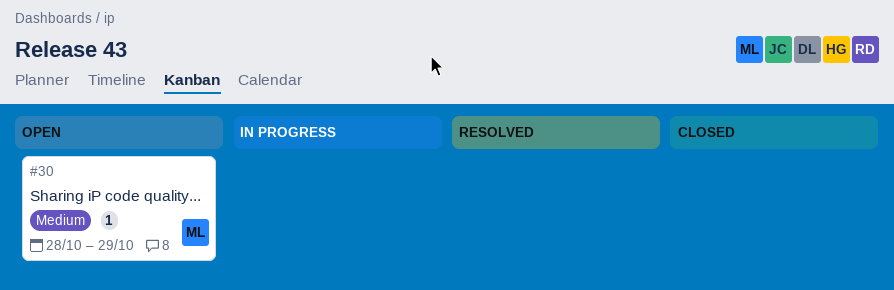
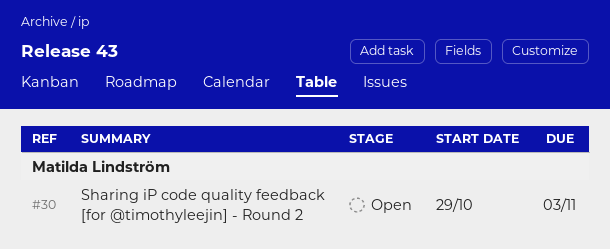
#30, start: Oct 28 -> Oct 29
#30, due: Oct 29 -> Nov 3

